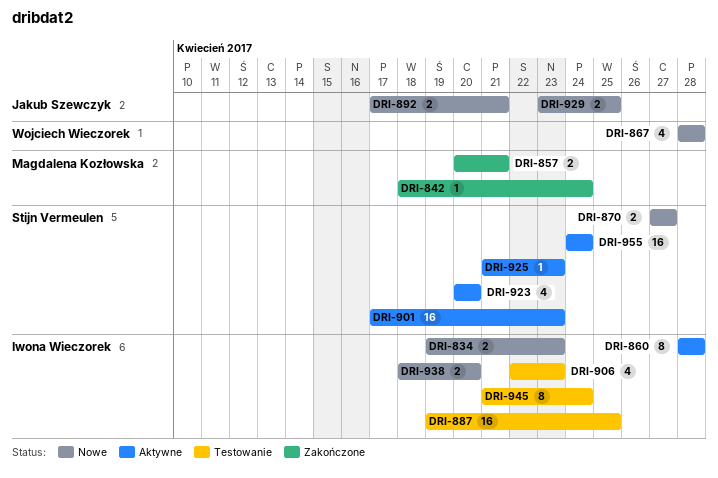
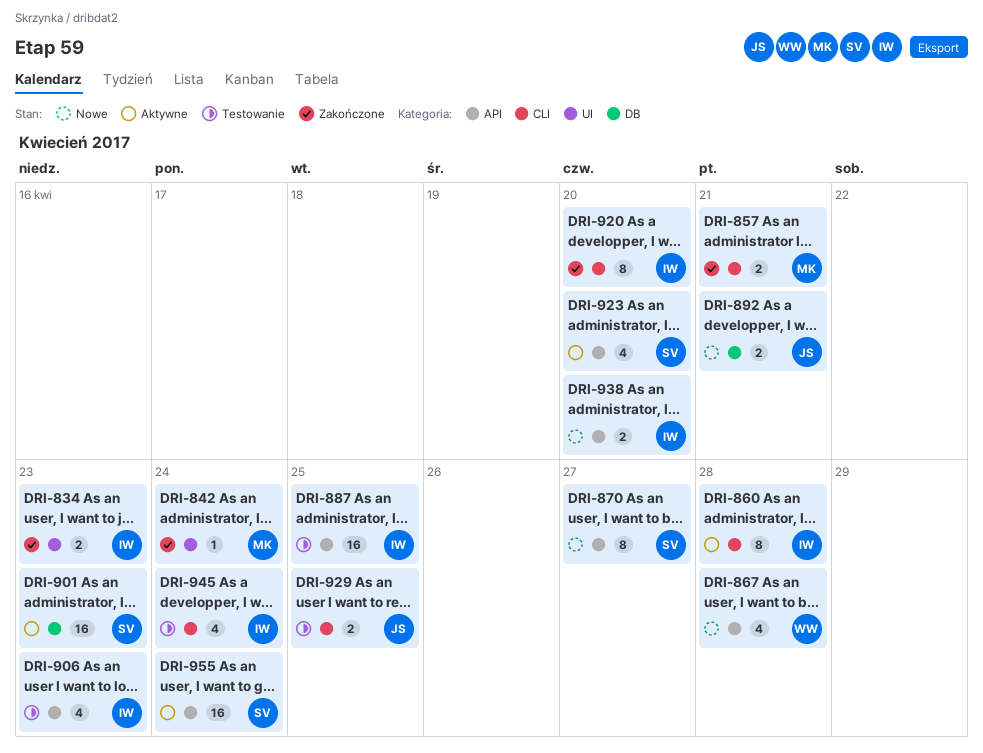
DRI-834, status: Nowe -> Zakończone
DRI-870, estimate: 2 -> 8
DRI-920: none -> present
DRI-925: present -> none
DRI-929, status: Nowe -> Testowanie
DRI-945, estimate: 8 -> 4

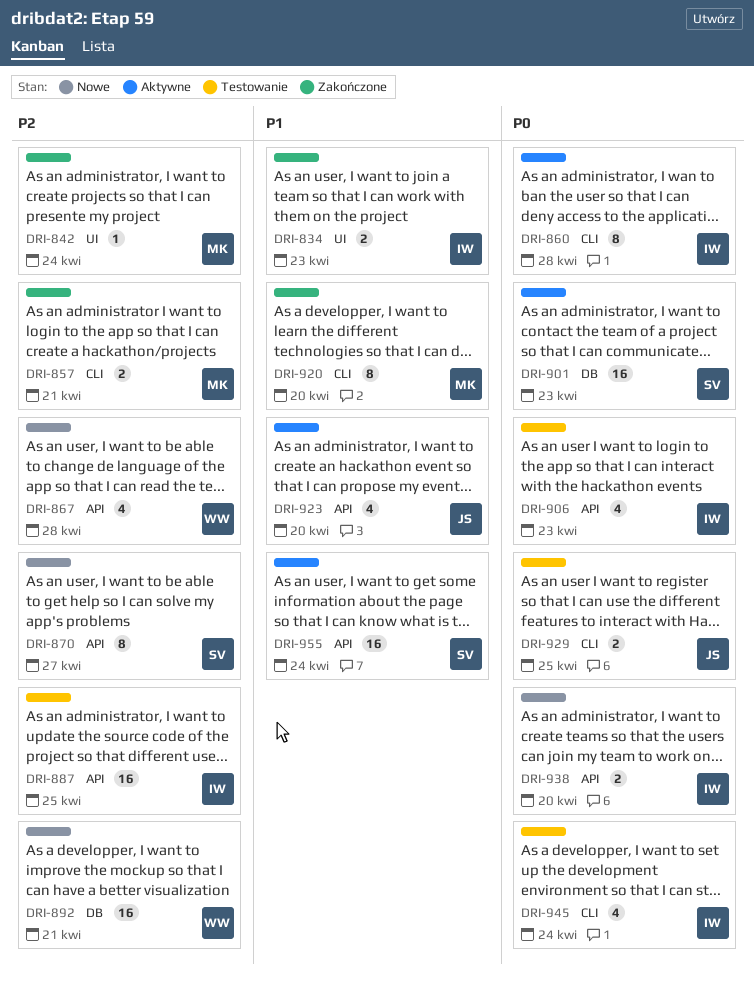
DRI-892, owner: JS -> WW
DRI-892, estimate: 2 -> 16
DRI-920, owner: IW -> MK
DRI-923, owner: SV -> JS

